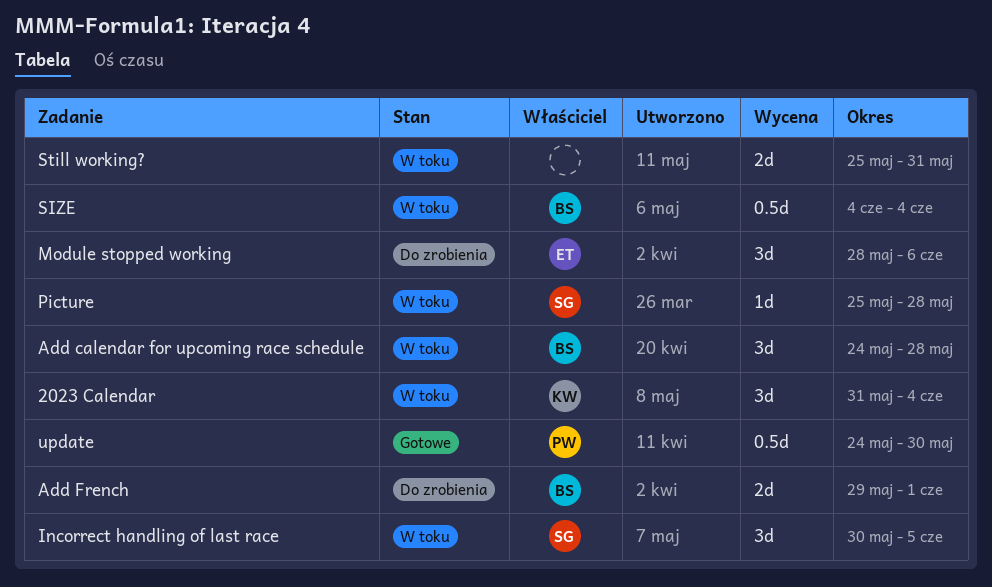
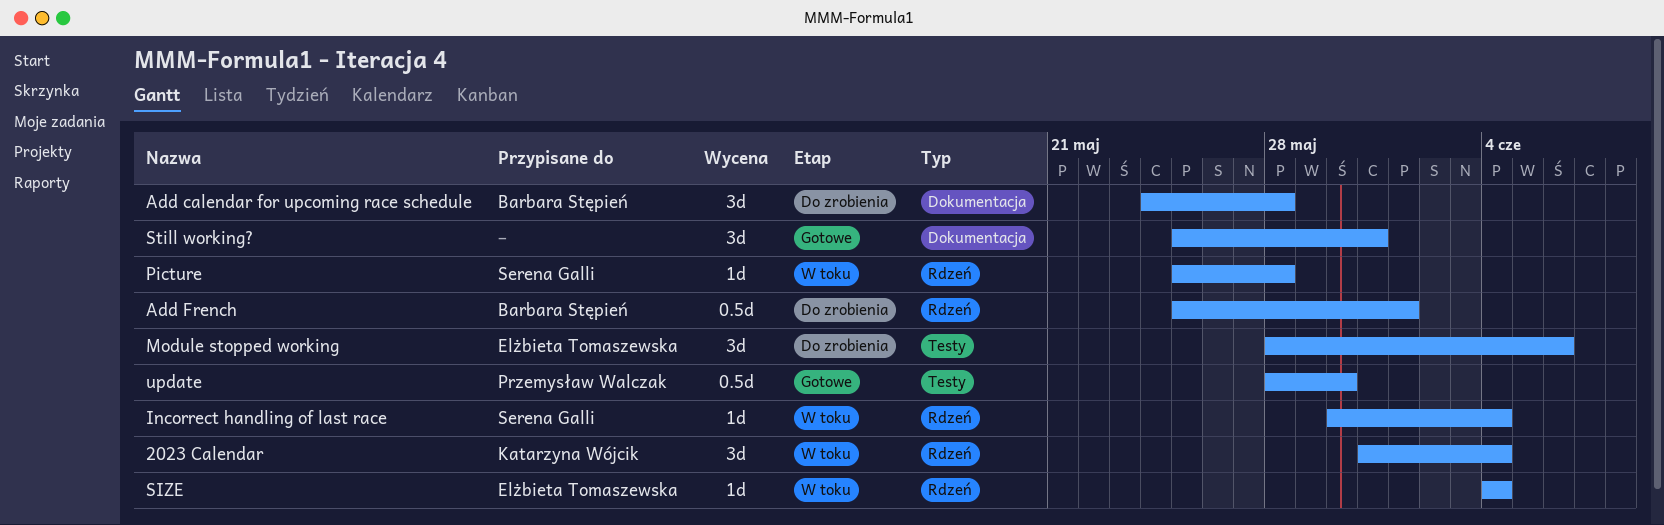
Add calendar for upcoming race schedule, status: W toku -> Do zrobienia
Add French, estimate: 2d -> 0.5d
Add French, start: May 29 -> May 25
Incorrect handling of last race, estimate: 3d -> 1d
Incorrect handling of last race, due: Jun 5 -> Jun 4
SIZE, owner: Barbara Stępień -> Elżbieta Tomaszewska
SIZE, estimate: 0.5d -> 1d
Still working?, status: W toku -> Gotowe
Still working?, estimate: 2d -> 3d
update, start: May 24 -> May 28

